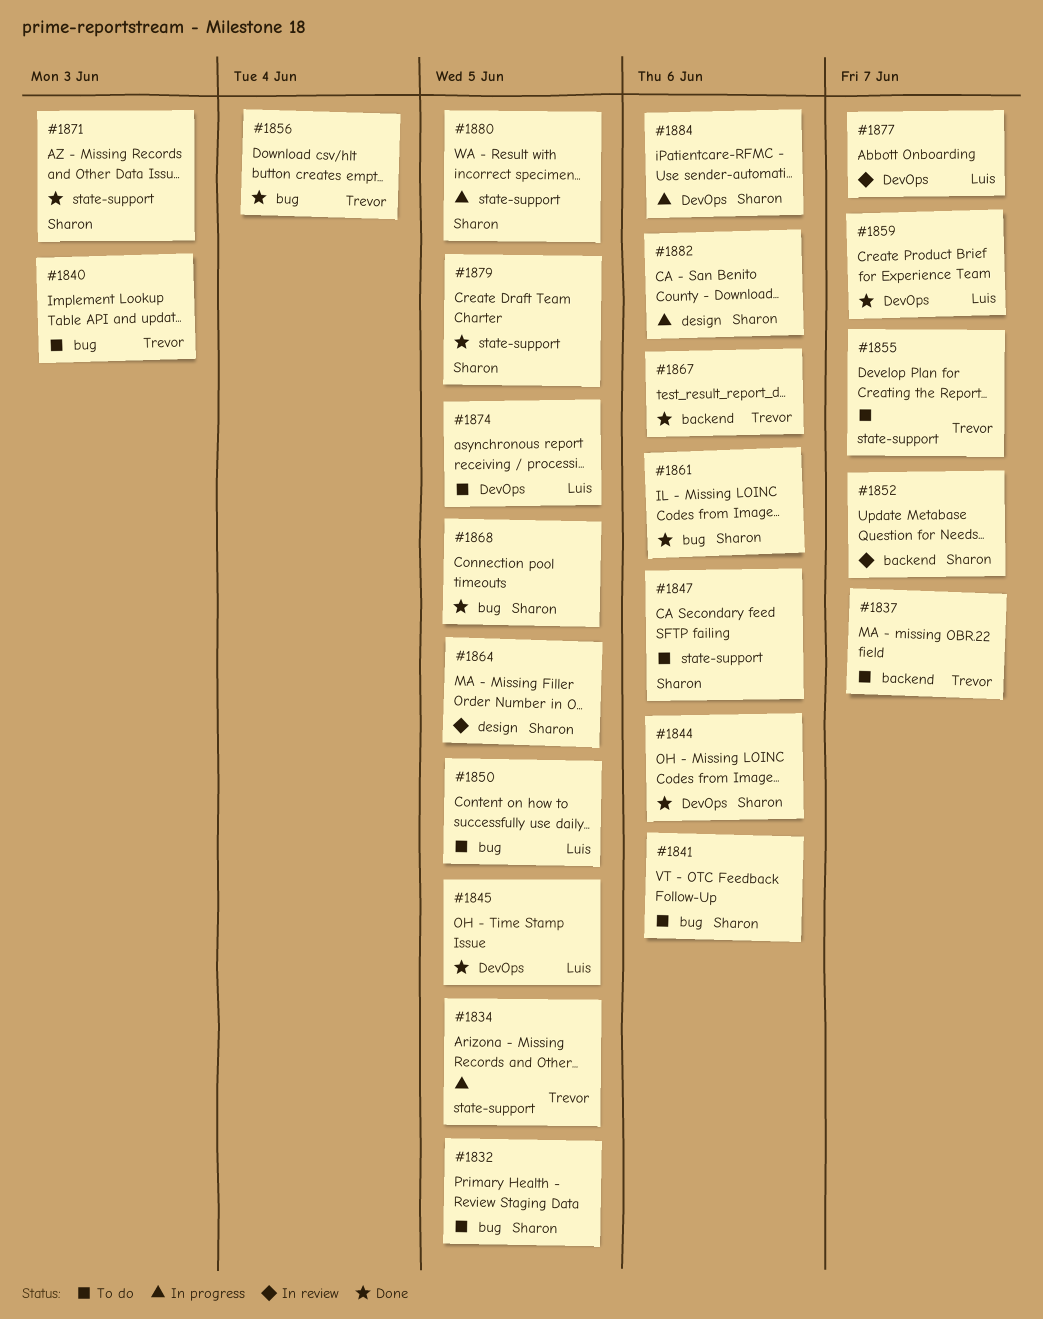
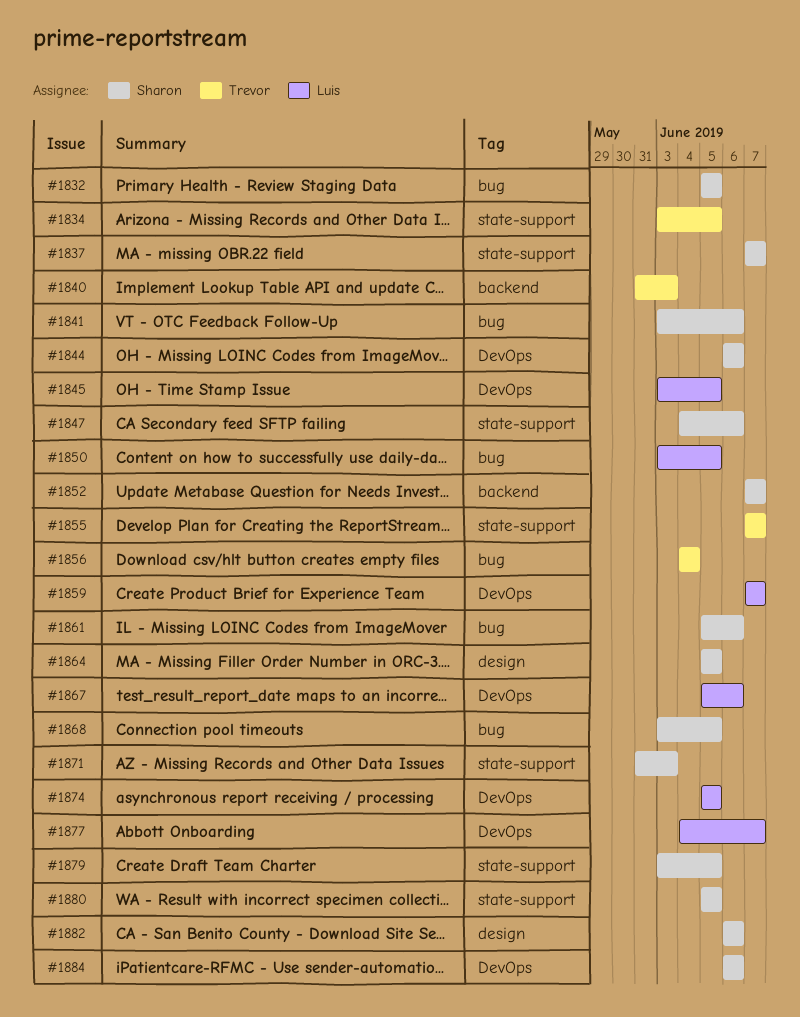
#1837, owner: Trevor -> Sharon
#1837, label: backend -> state-support
#1840, label: bug -> backend
#1867, owner: Trevor -> Luis
#1867, label: backend -> DevOps

